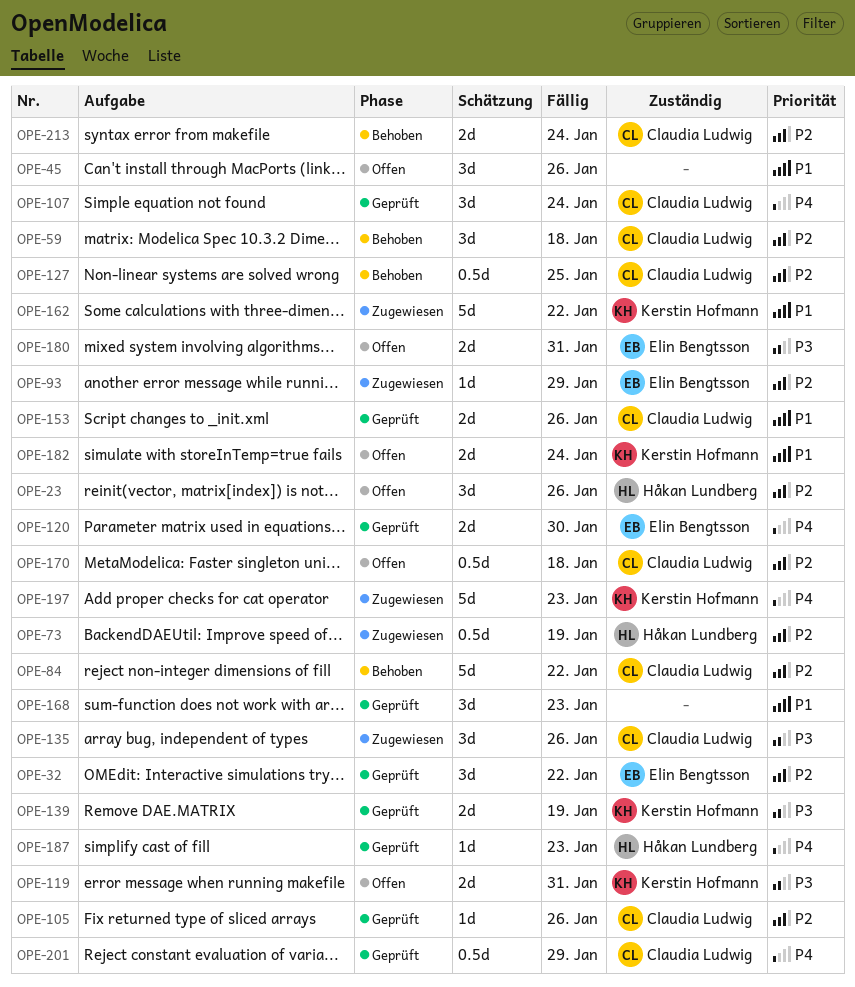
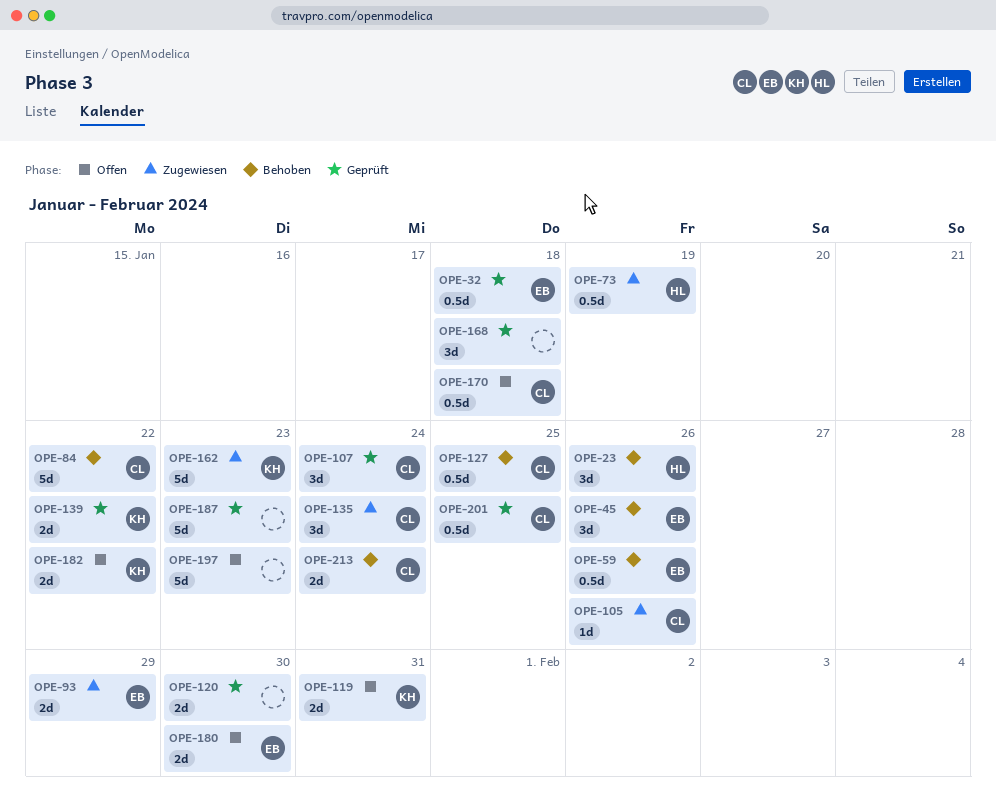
OPE-23, status: Offen -> Behoben
OPE-32, estimate: 3d -> 0.5d
OPE-32, due: Jan 22 -> Jan 18
OPE-45, status: Offen -> Behoben
OPE-45, owner: none -> Elin Bengtsson
OPE-59, owner: Claudia Ludwig -> Elin Bengtsson
OPE-59, estimate: 3d -> 0.5d
OPE-59, due: Jan 18 -> Jan 26
OPE-93, estimate: 1d -> 2d
OPE-105, status: Geprüft -> Zugewiesen
OPE-120, owner: Elin Bengtsson -> none
OPE-135, due: Jan 26 -> Jan 24
OPE-139, due: Jan 19 -> Jan 22
OPE-153: present -> none
OPE-162, due: Jan 22 -> Jan 23
OPE-168, due: Jan 23 -> Jan 18
OPE-180, due: Jan 31 -> Jan 30
OPE-182, due: Jan 24 -> Jan 22
OPE-187, owner: Håkan Lundberg -> none
OPE-187, estimate: 1d -> 5d
OPE-197, status: Zugewiesen -> Offen
OPE-197, owner: Kerstin Hofmann -> none
OPE-201, due: Jan 29 -> Jan 25

